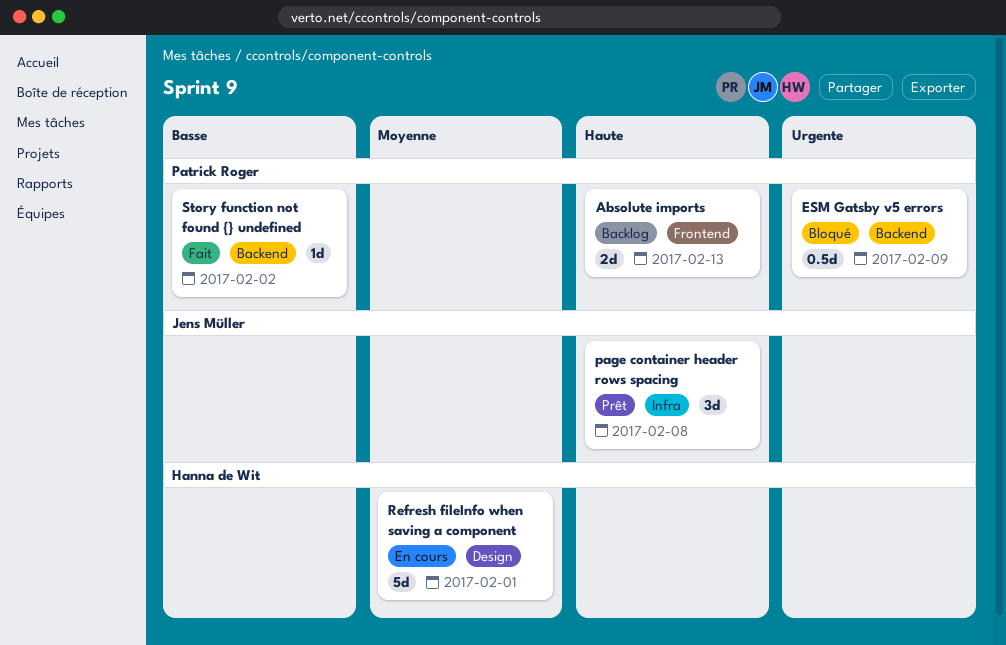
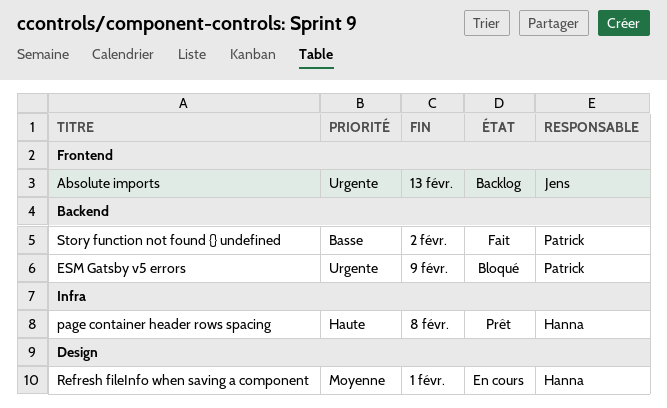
Absolute imports, owner: Patrick Roger -> Jens Müller
Absolute imports, priority: Haute -> Urgente
page container header rows spacing, owner: Jens Müller -> Hanna de Wit

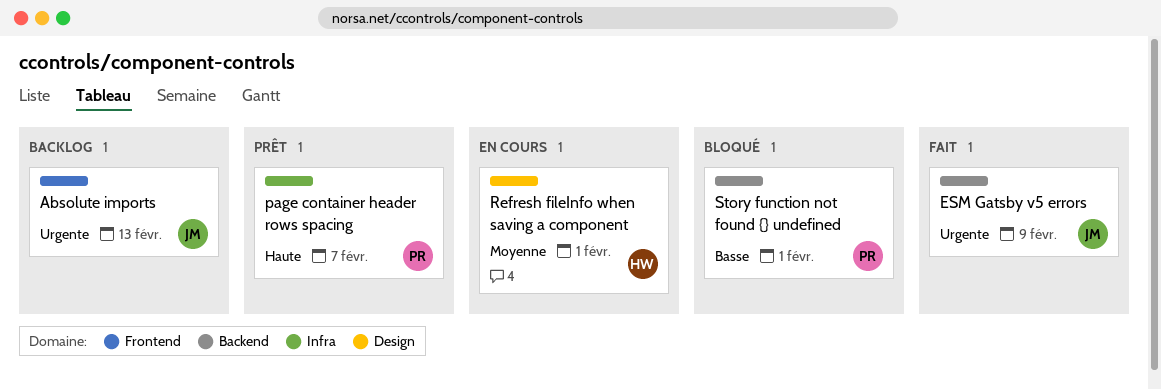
ESM Gatsby v5 errors, status: Bloqué -> Fait
ESM Gatsby v5 errors, owner: Patrick -> Jens
page container header rows spacing, owner: Hanna -> Patrick
page container header rows spacing, due: Feb 8 -> Feb 7
Story function not found {} undefined, status: Fait -> Bloqué
Story function not found {} undefined, due: Feb 2 -> Feb 1

